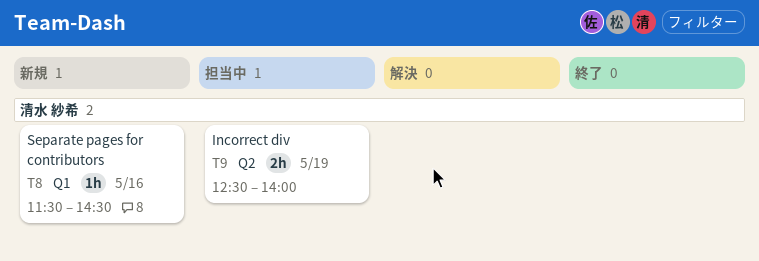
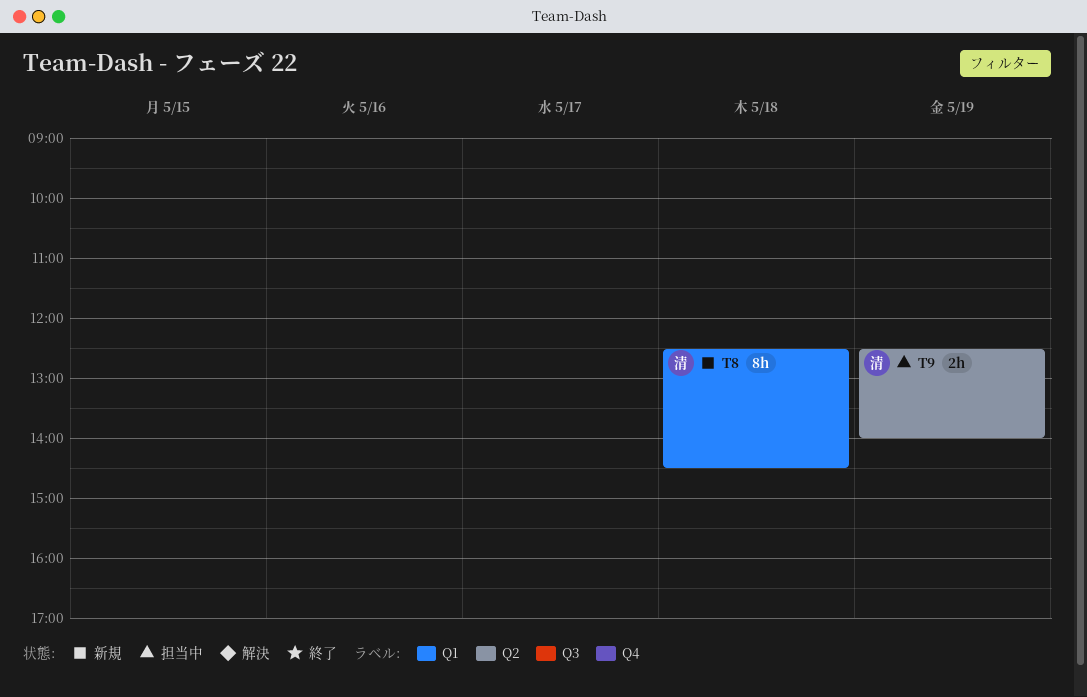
T8, estimate: 1h -> 8h
T8, day: May 16 -> May 18
T8, begins: 11:30 -> 12:30

